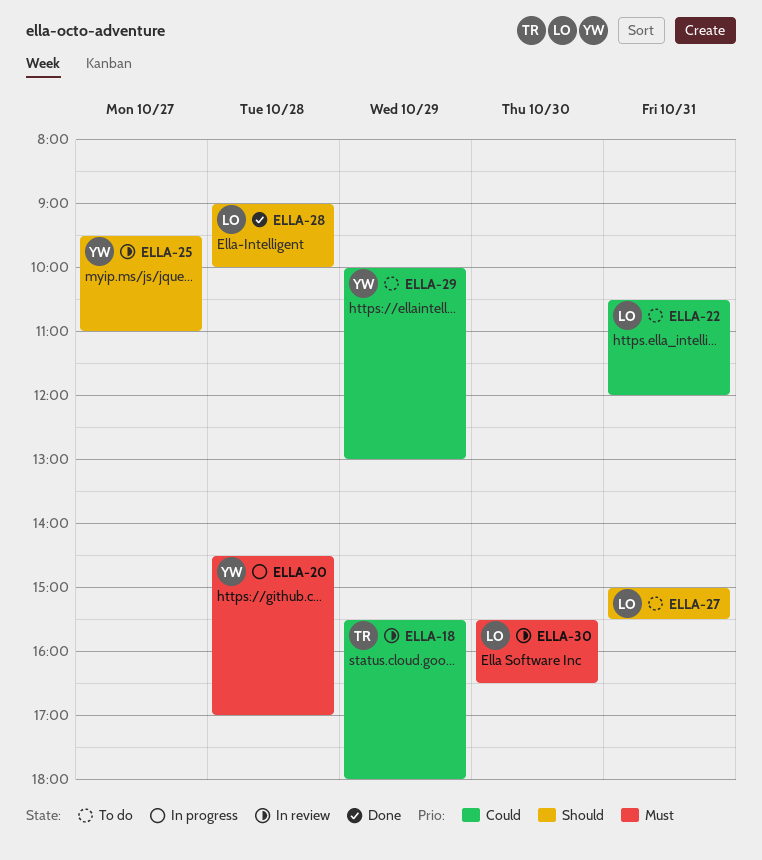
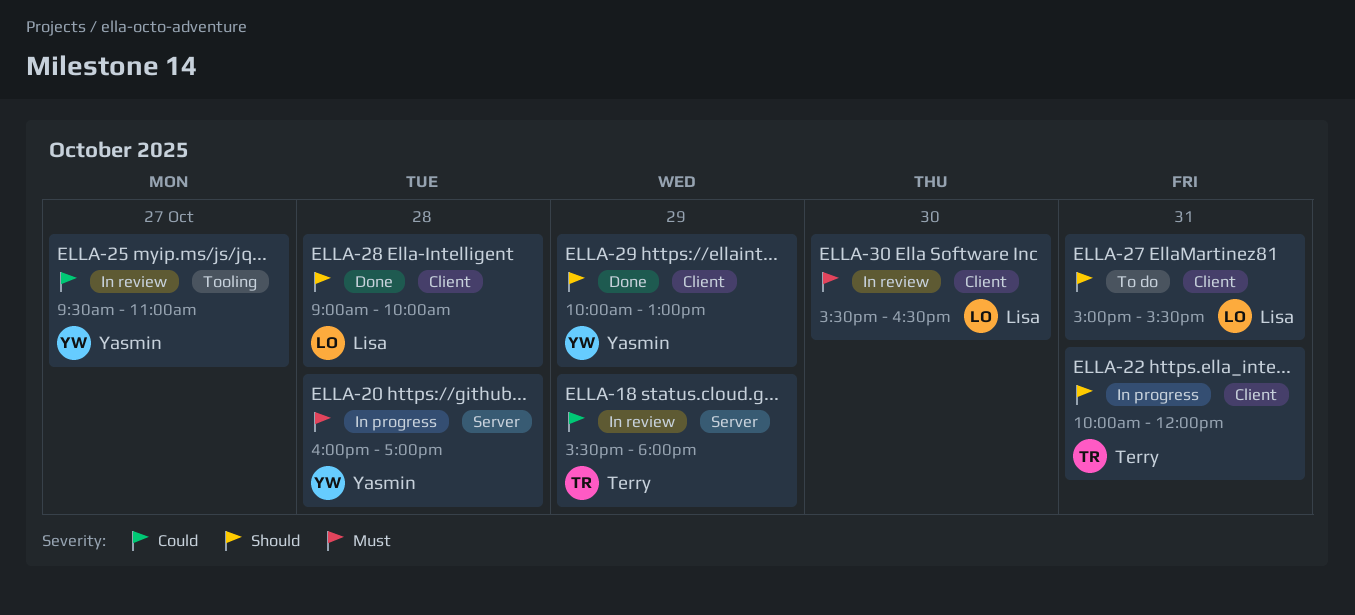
ELLA-20, begins: 14:30 -> 16:00
ELLA-22, status: To do -> In progress
ELLA-22, owner: Lisa -> Terry
ELLA-22, priority: Could -> Should
ELLA-22, begins: 10:30 -> 10:00
ELLA-25, priority: Should -> Could
ELLA-29, status: To do -> Done
ELLA-29, priority: Could -> Should

